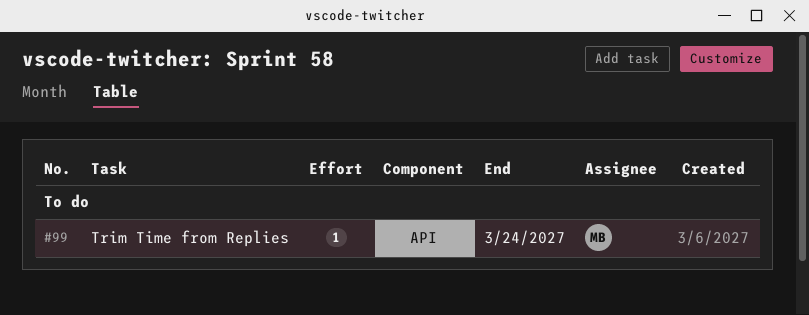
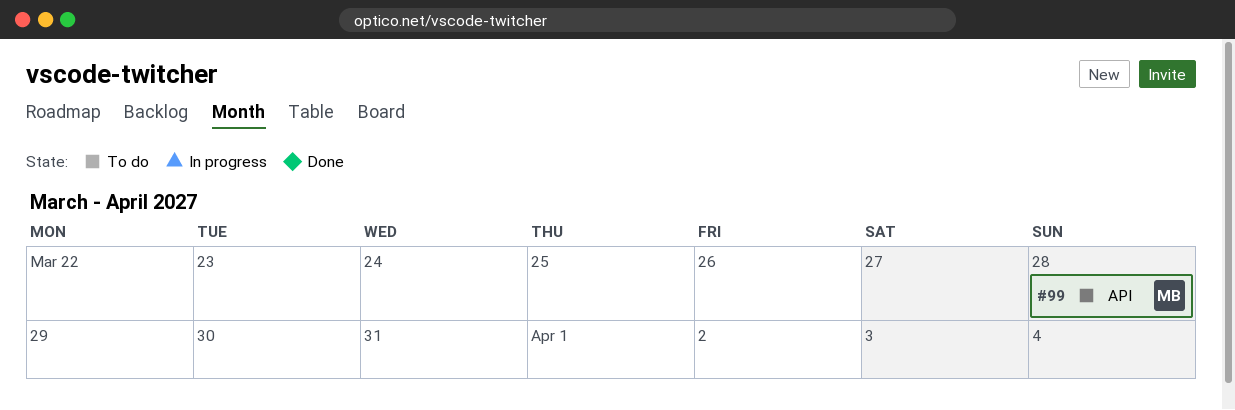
#99, due: Mar 24 -> Mar 28

